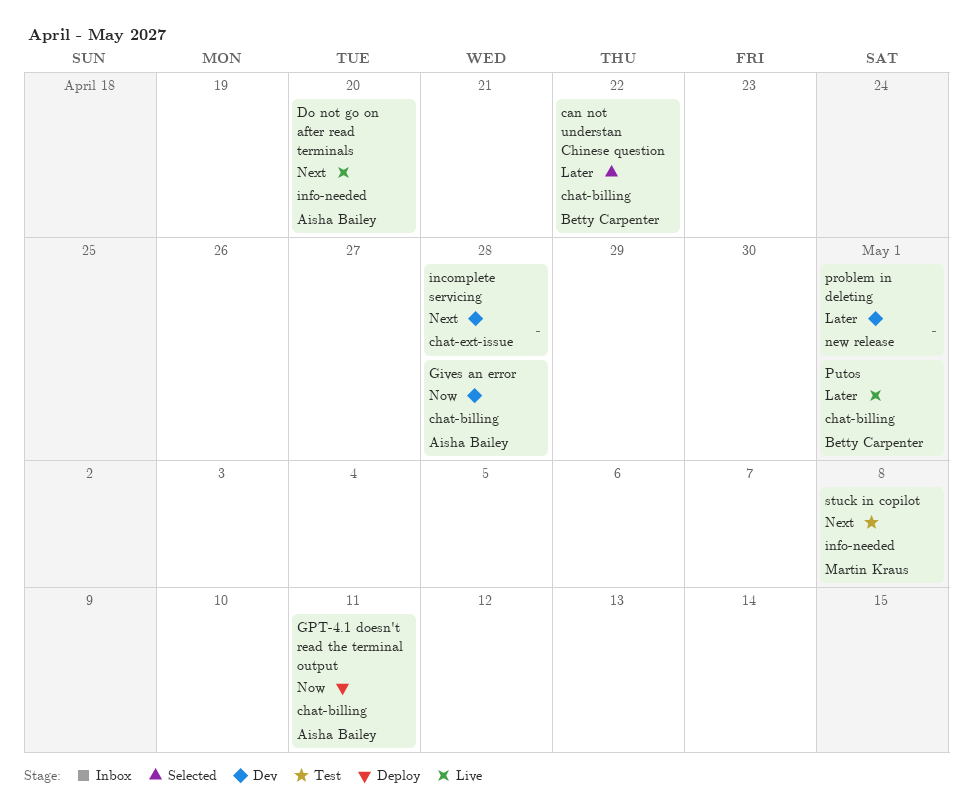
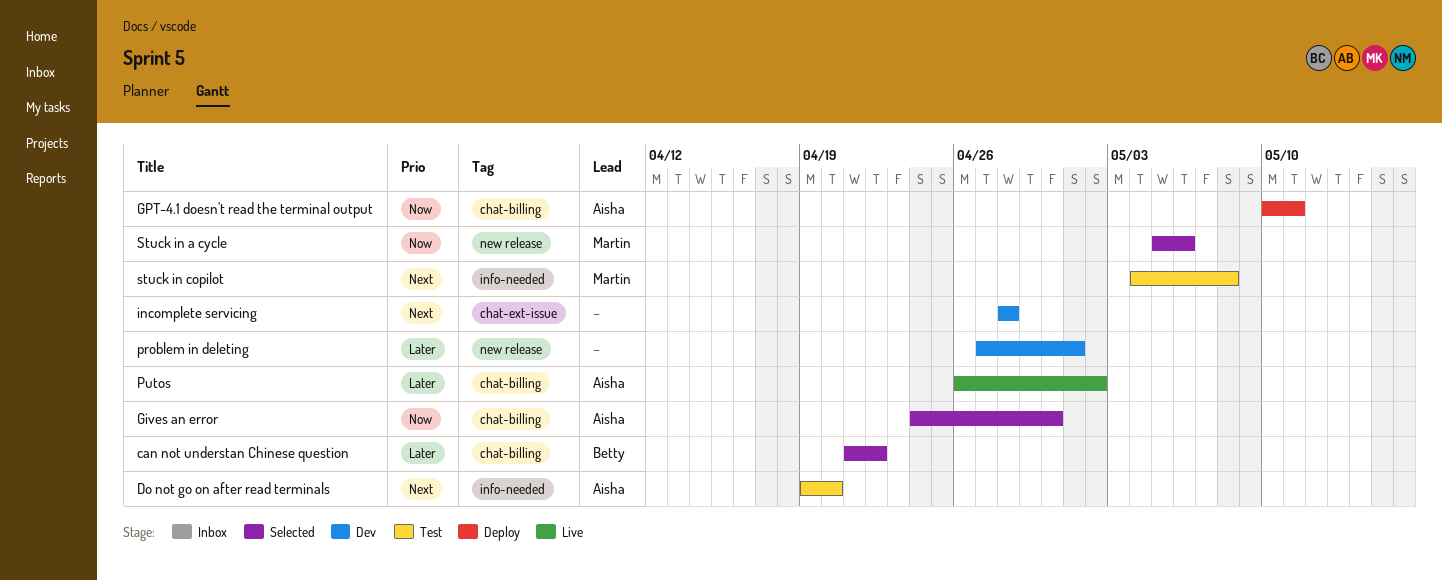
Do not go on after read terminals, status: Live -> Test
Gives an error, status: Dev -> Selected
Gives an error, due: Apr 28 -> Apr 30
Putos, owner: Betty Carpenter -> Aisha Bailey
Putos, due: May 1 -> May 2
Stuck in a cycle: none -> present

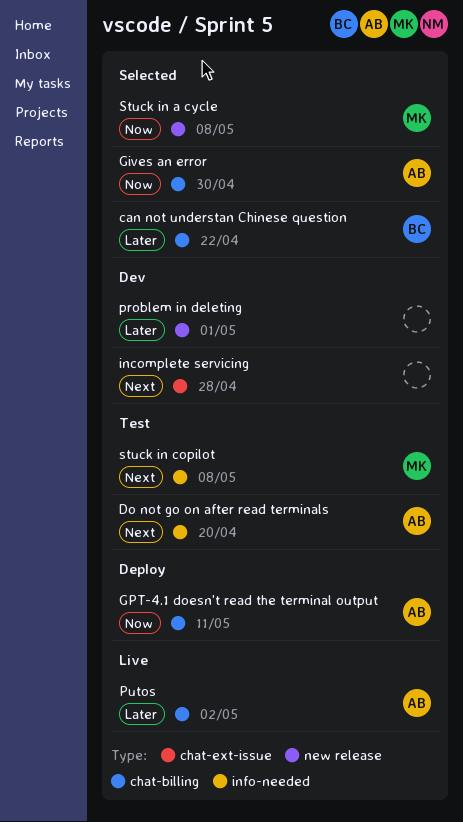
Stuck in a cycle, due: May 6 -> May 8

